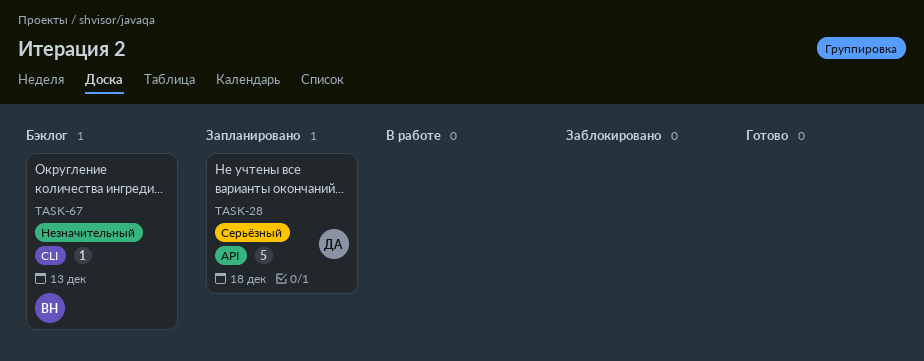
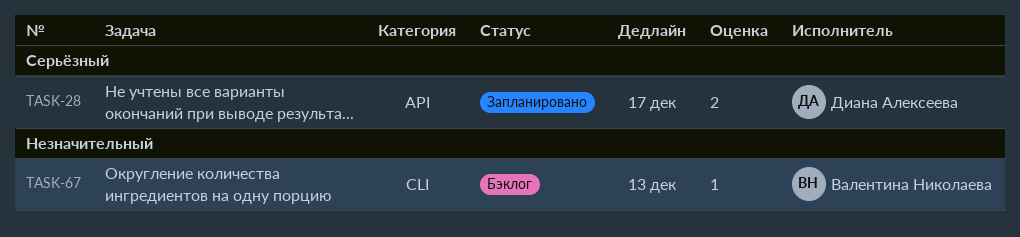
TASK-28, estimate: 5 -> 2
TASK-28, due: Dec 18 -> Dec 17

